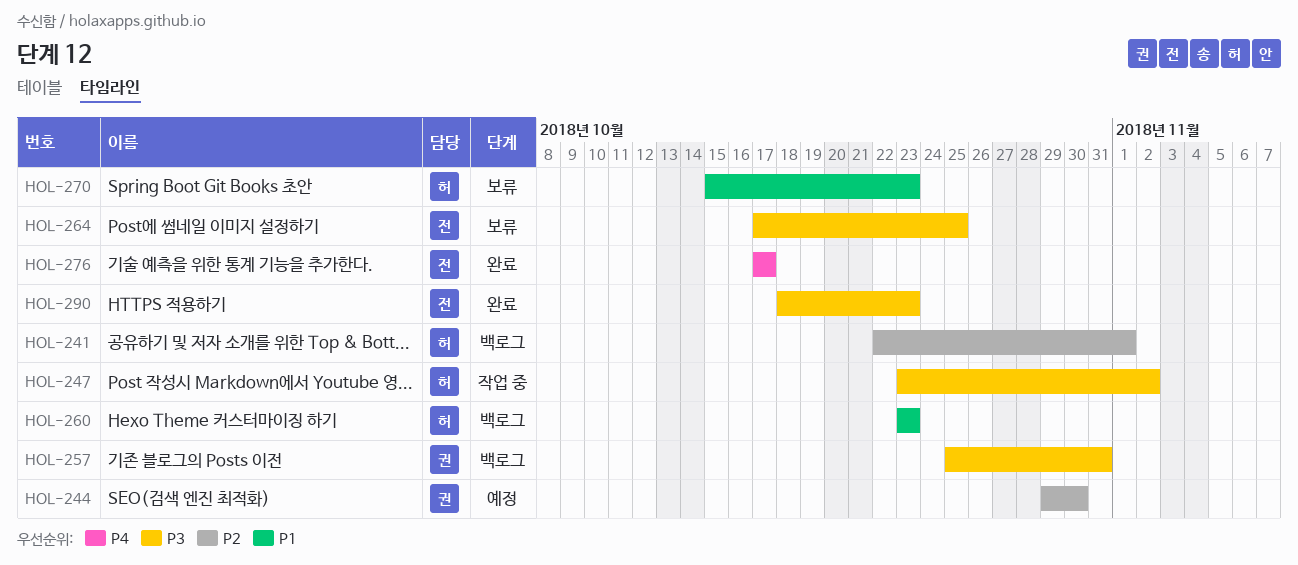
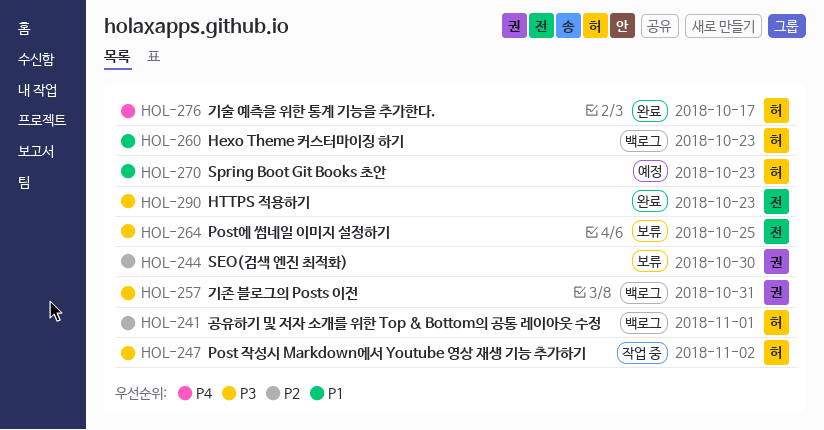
HOL-244, status: 예정 -> 보류
HOL-270, status: 보류 -> 예정
HOL-276, owner: 전 -> 허

